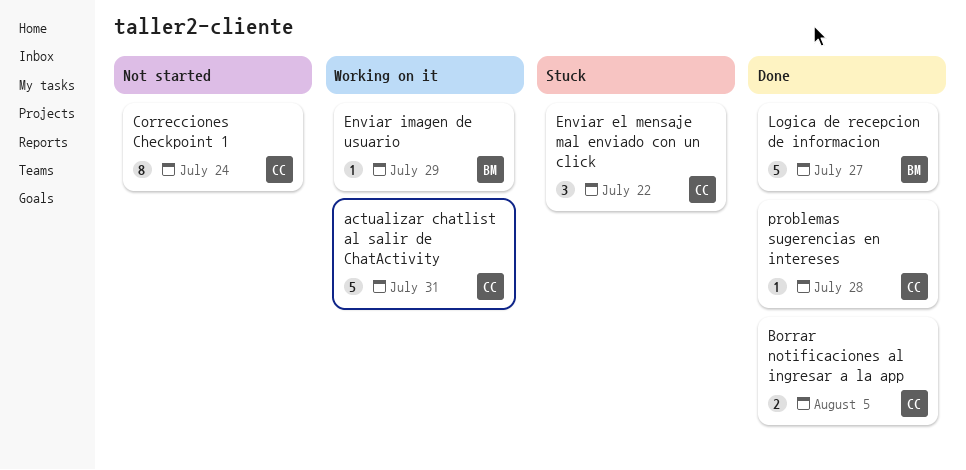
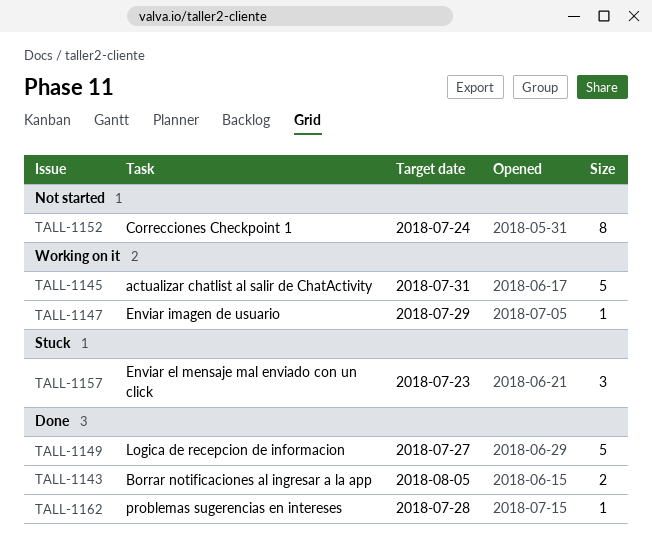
Enviar el mensaje mal enviado con un click, due: Jul 22 -> Jul 23

